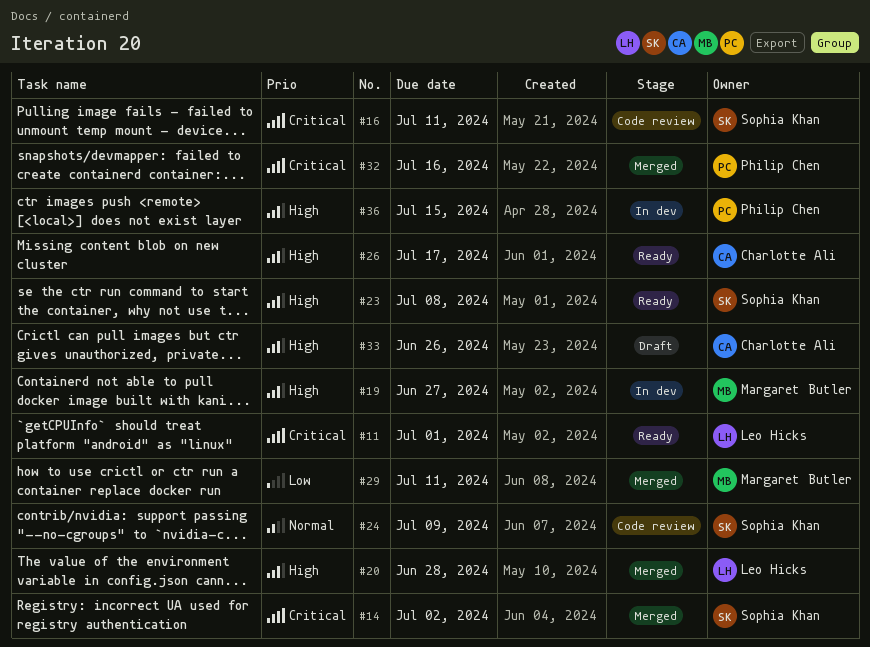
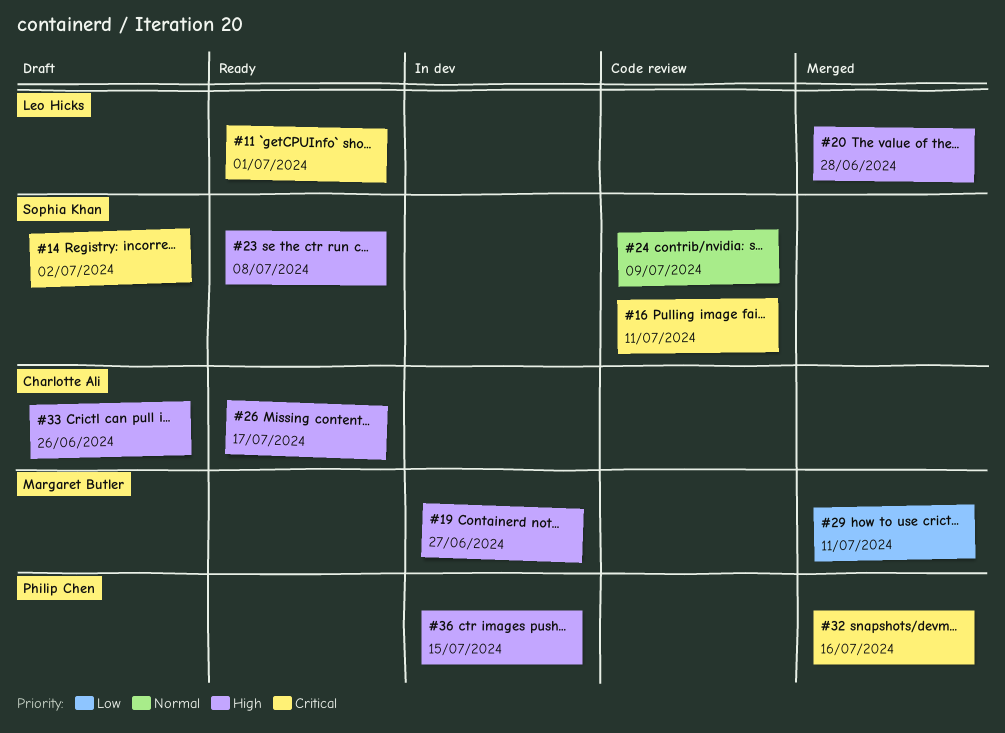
#14, status: Merged -> Draft

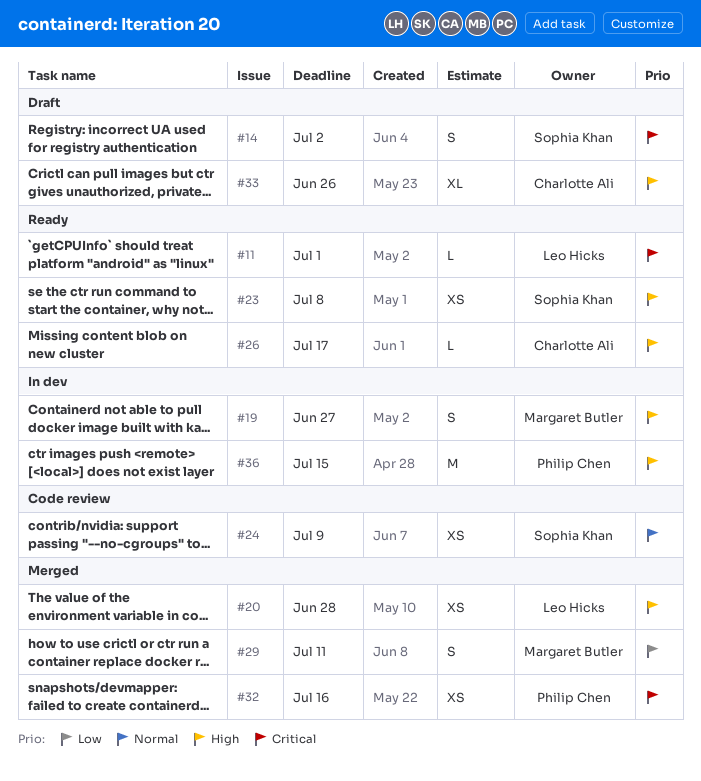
#16: present -> none

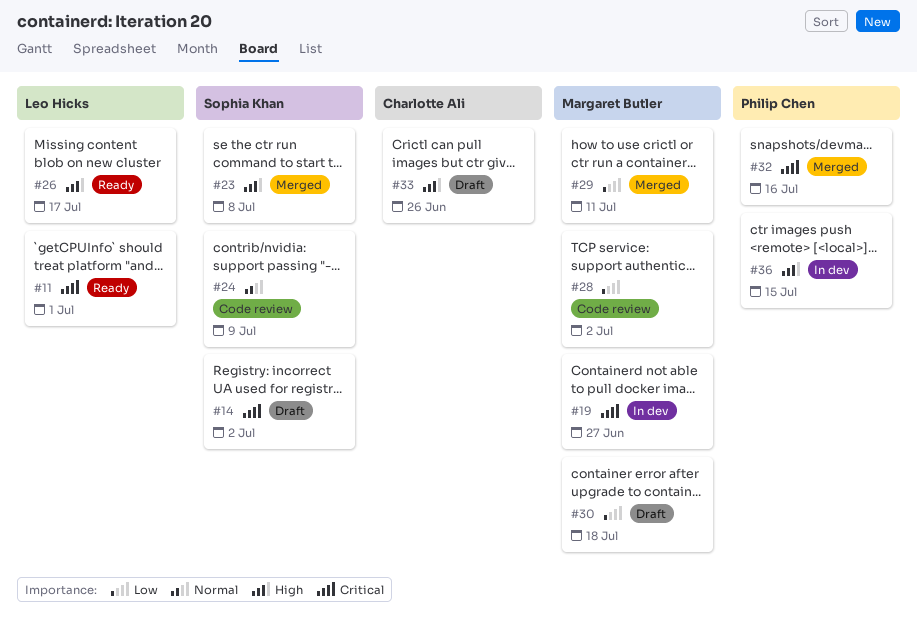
#19, priority: High -> Critical
#20: present -> none
#23, status: Ready -> Merged
#26, owner: Charlotte Ali -> Leo Hicks
#28: none -> present
#30: none -> present

